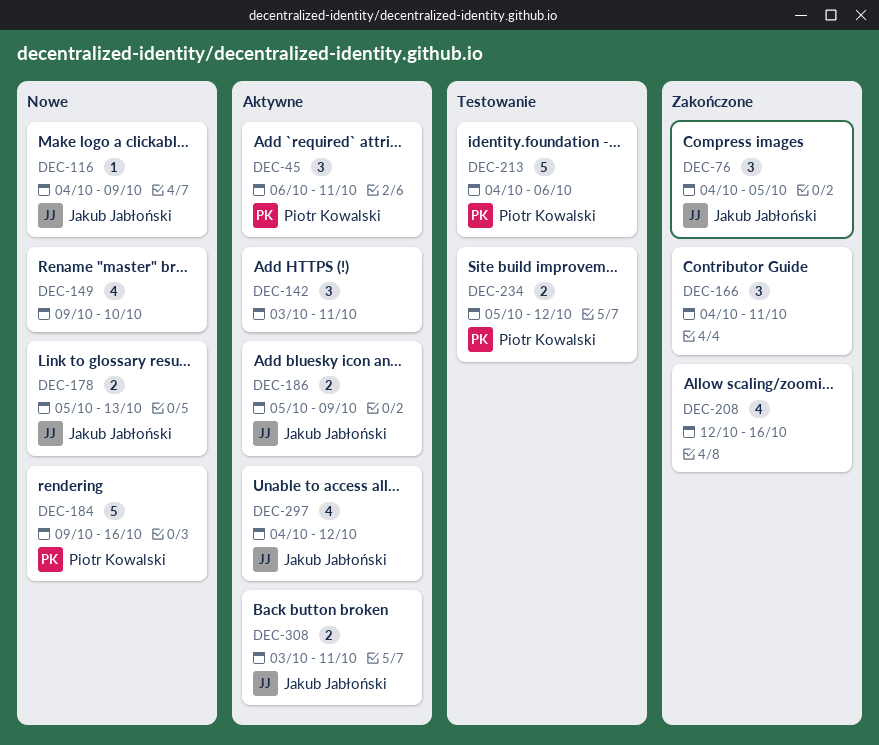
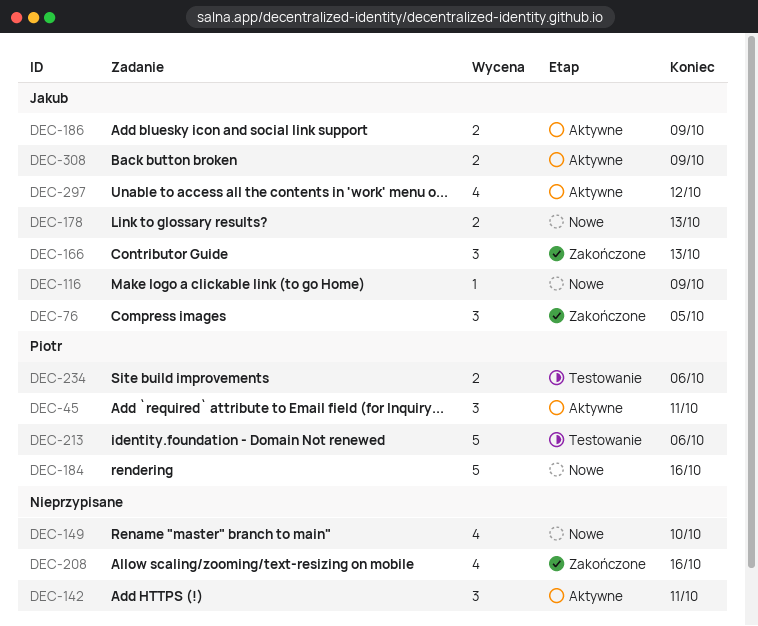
DEC-166, owner: none -> Jakub Jabłoński
DEC-166, due: Oct 11 -> Oct 13
DEC-234, due: Oct 12 -> Oct 6
DEC-308, due: Oct 11 -> Oct 9

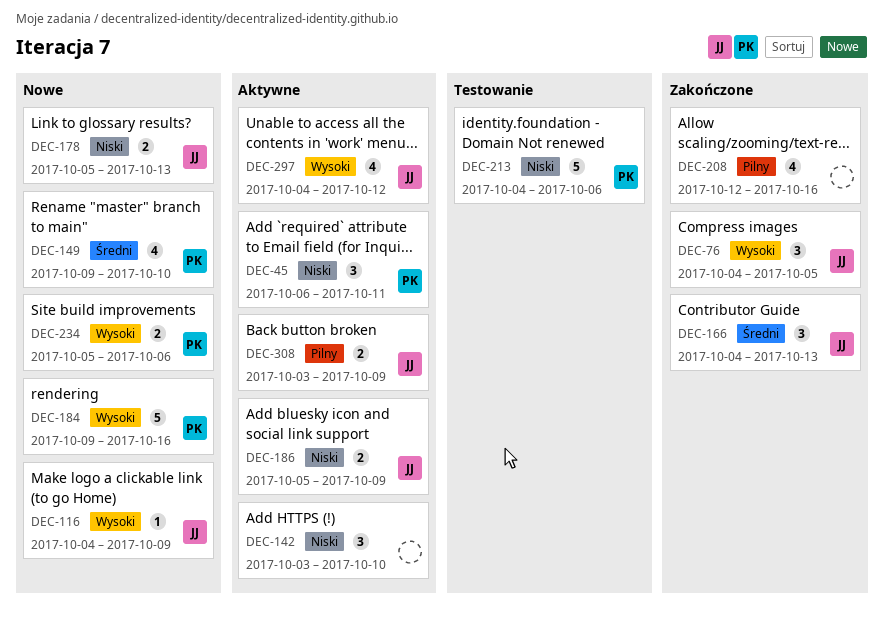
DEC-142, due: Oct 11 -> Oct 10
DEC-149, owner: none -> Piotr
DEC-234, status: Testowanie -> Nowe

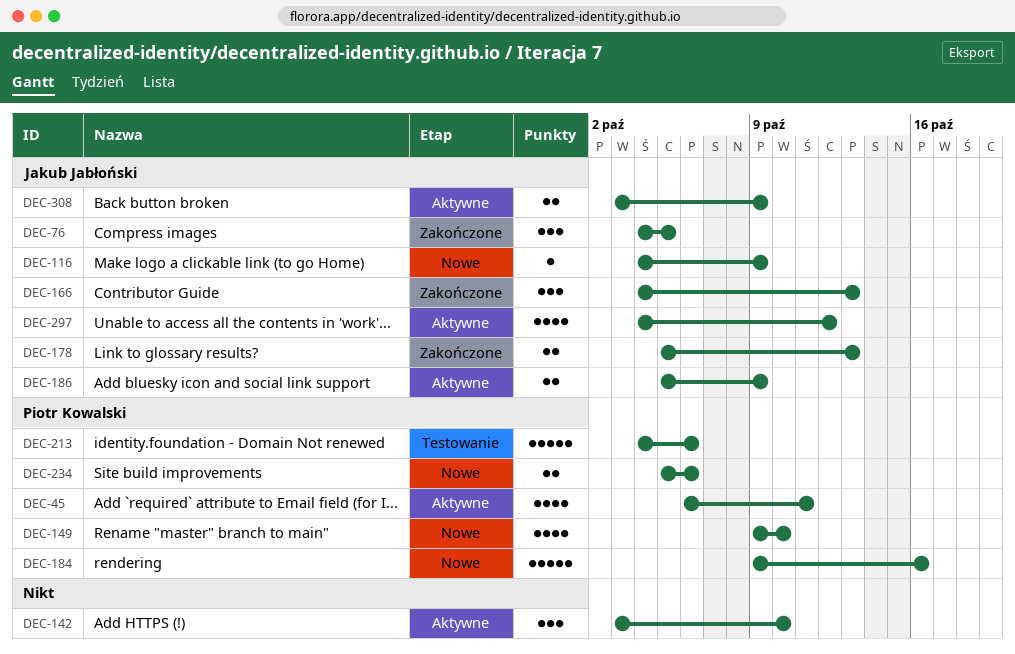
DEC-45, estimate: 3 -> 4
DEC-178, status: Nowe -> Zakończone
DEC-208: present -> none

